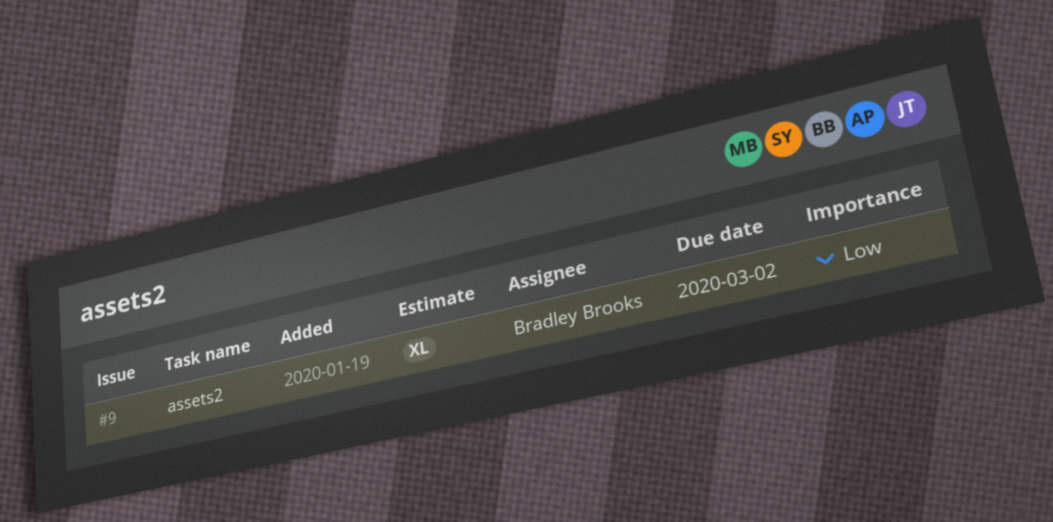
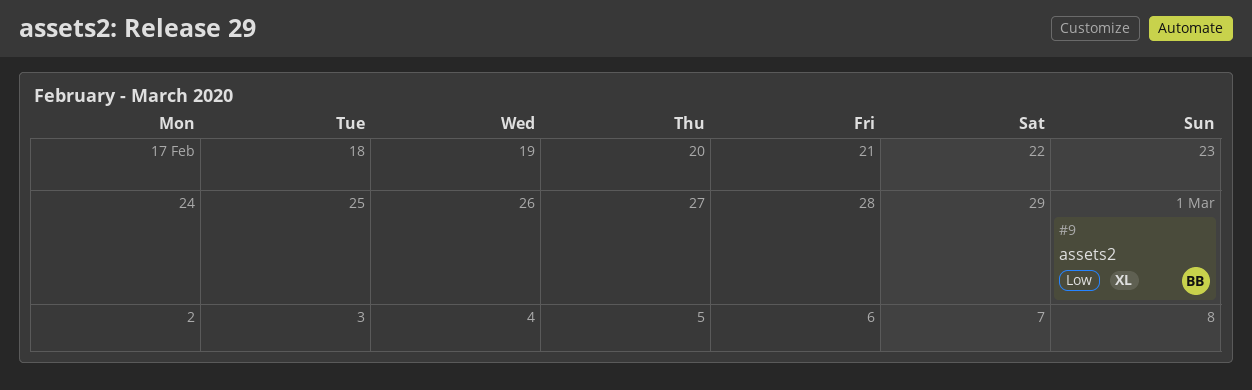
#9, due: Mar 2 -> Mar 1

